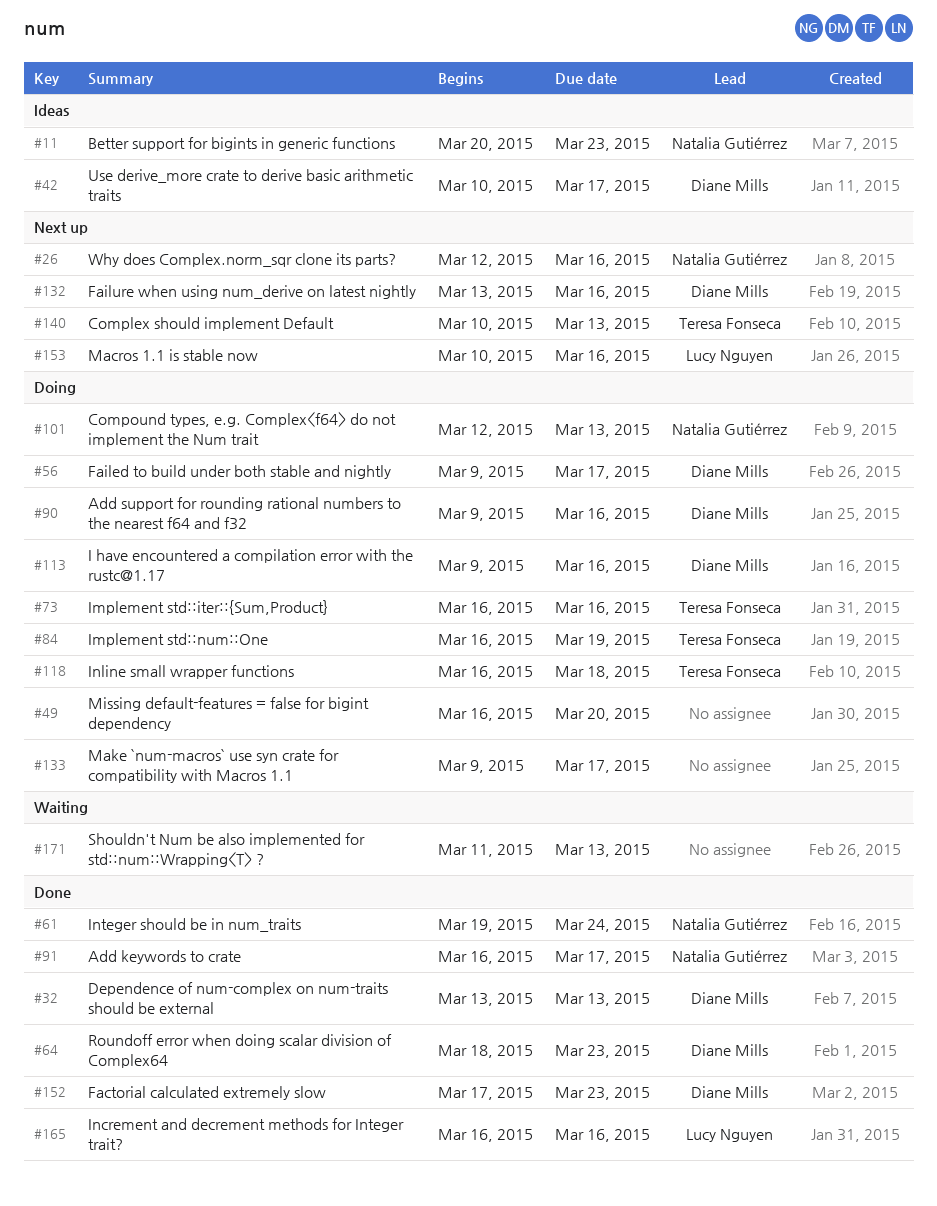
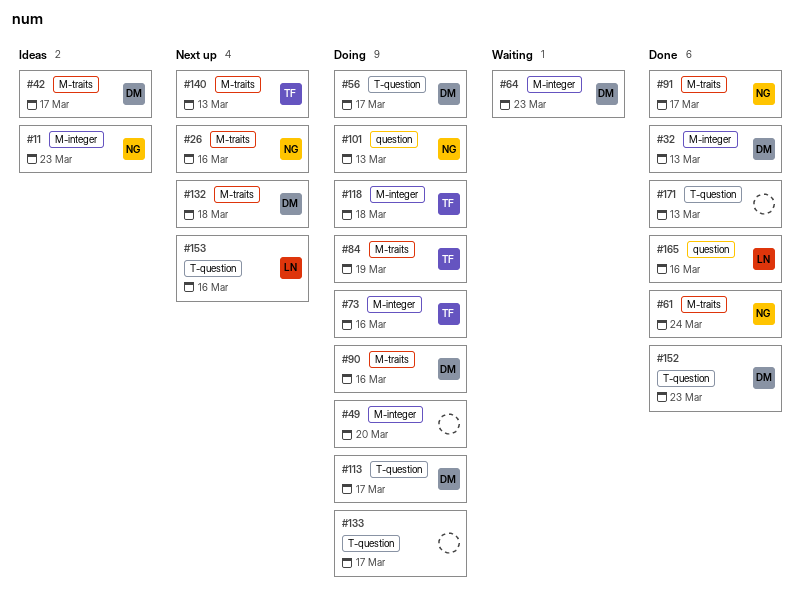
#64, status: Done -> Waiting
#113, due: Mar 16 -> Mar 17
#132, due: Mar 16 -> Mar 18
#171, status: Waiting -> Done

